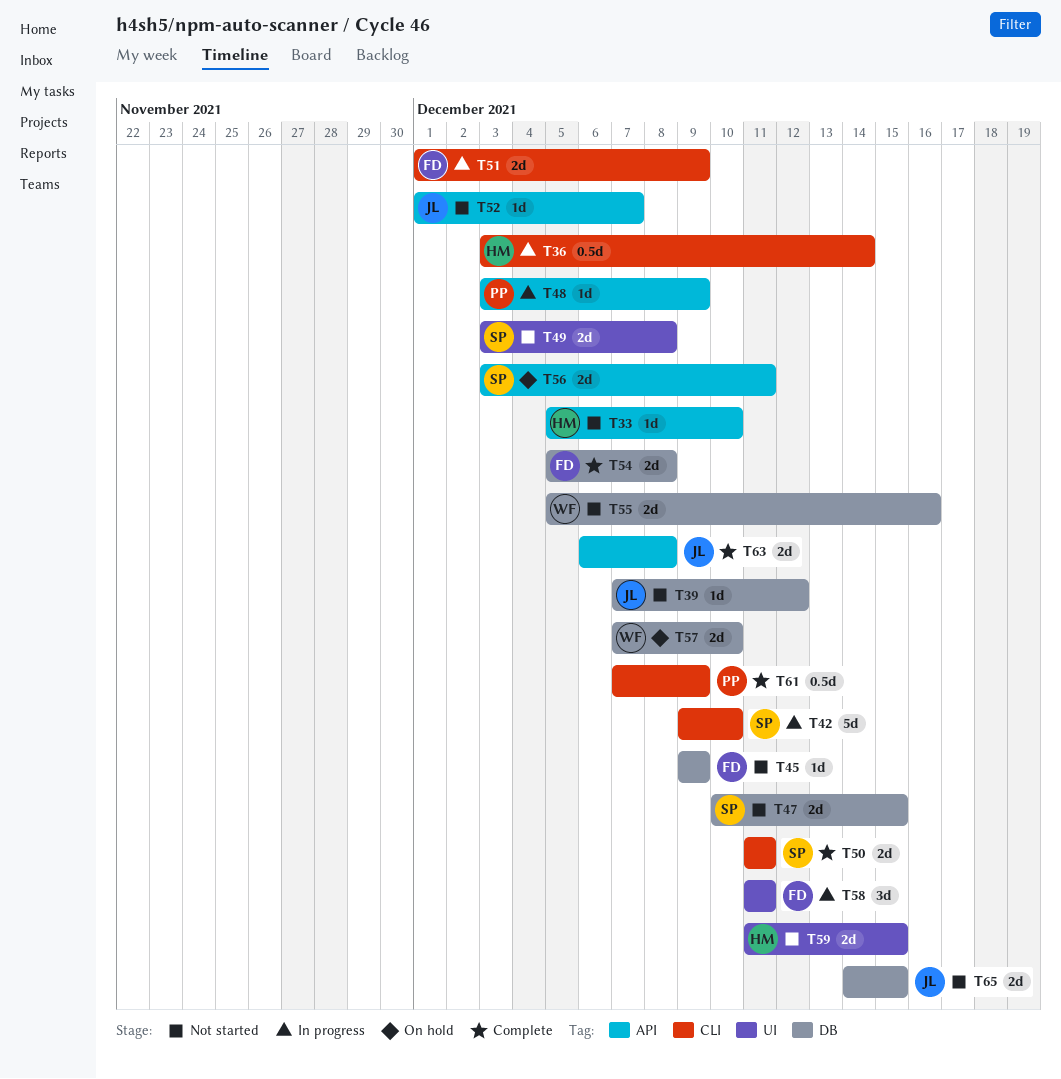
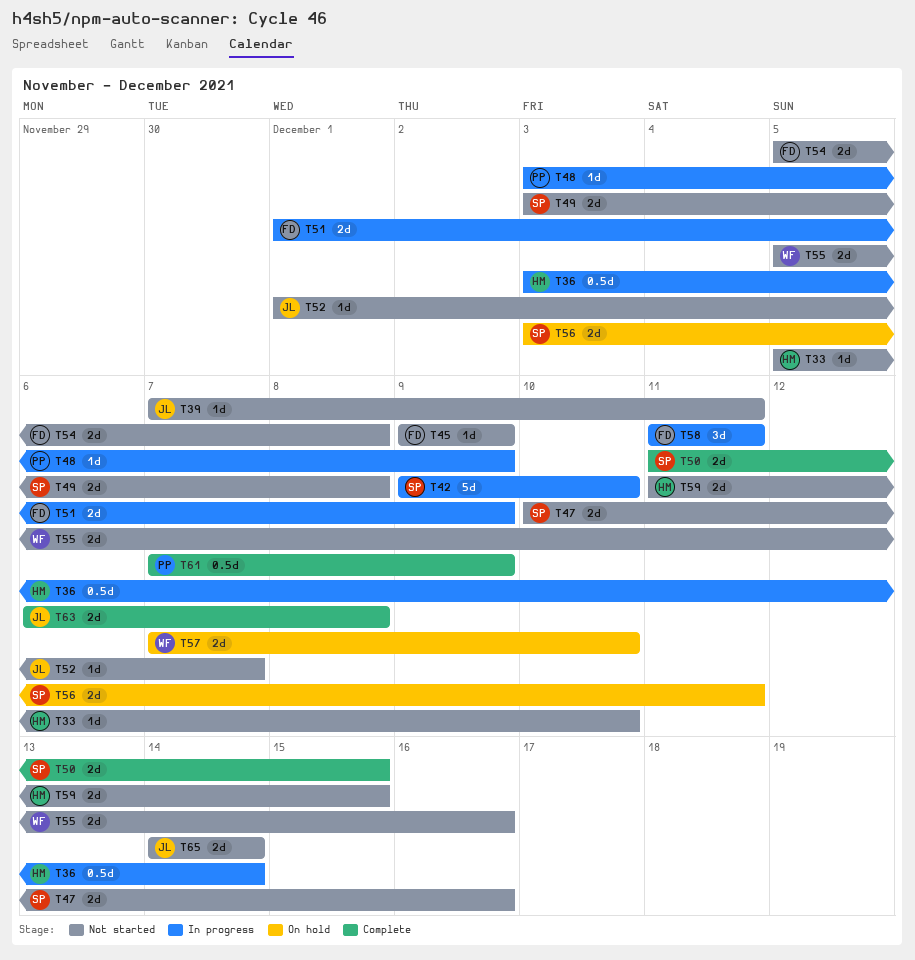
T39, due: Dec 12 -> Dec 11
T47, due: Dec 15 -> Dec 16
T50, due: Dec 11 -> Dec 15
T54, status: Complete -> Not started
T65, due: Dec 15 -> Dec 14

